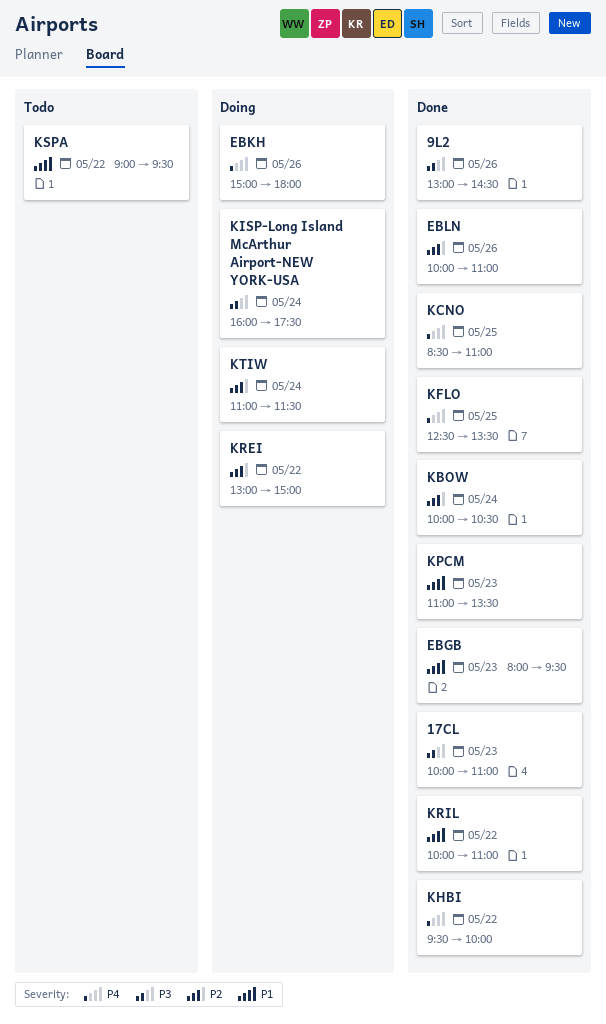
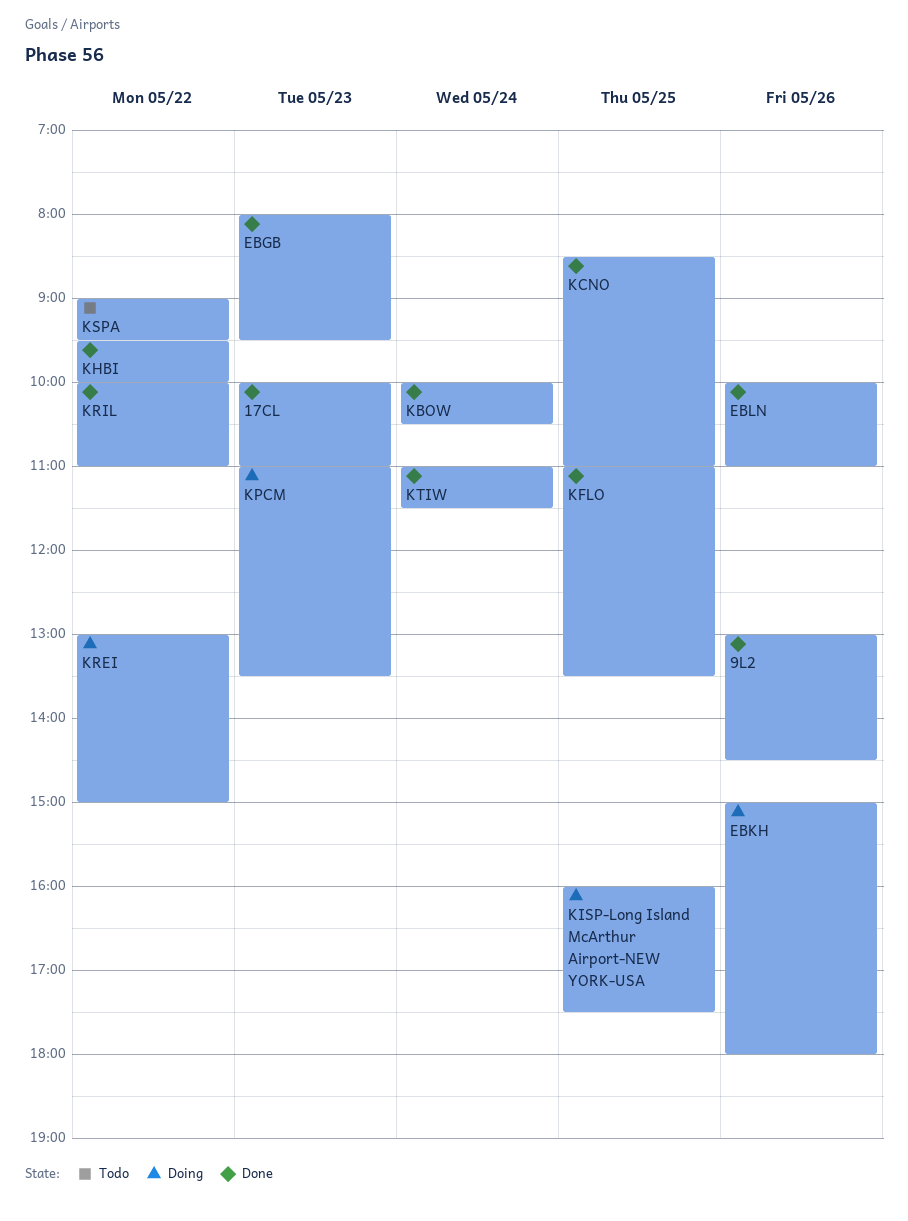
KFLO, begins: 12:30 -> 11:00
KISP-Long Island McArthur Airport-NEW YORK-USA, day: May 24 -> May 25
KPCM, status: Done -> Doing
KTIW, status: Doing -> Done

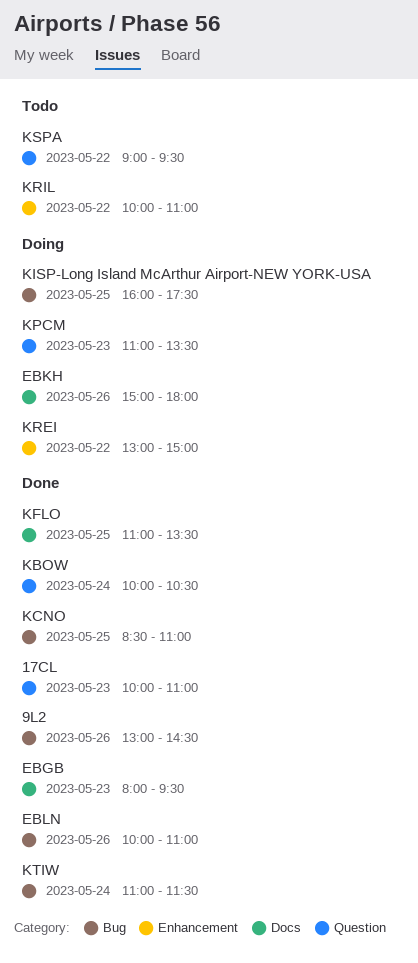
KHBI: present -> none
KRIL, status: Done -> Todo

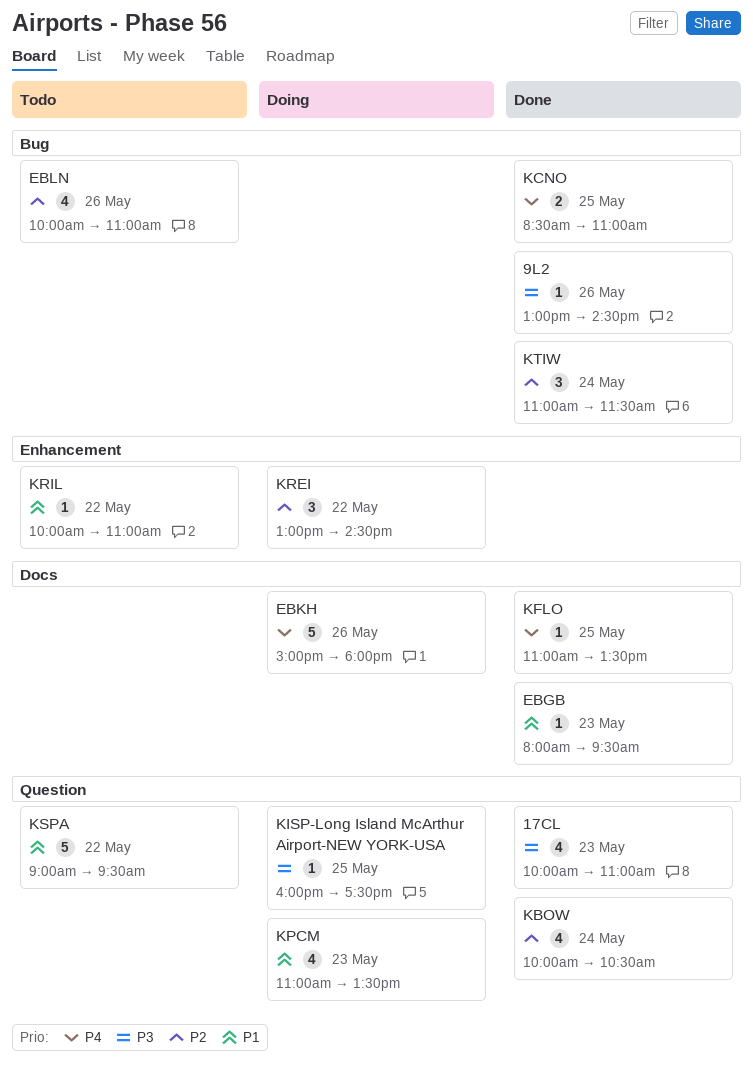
EBLN, status: Done -> Todo
KISP-Long Island McArthur Airport-NEW YORK-USA, label: Bug -> Question
KREI, ends: 15:00 -> 14:30

